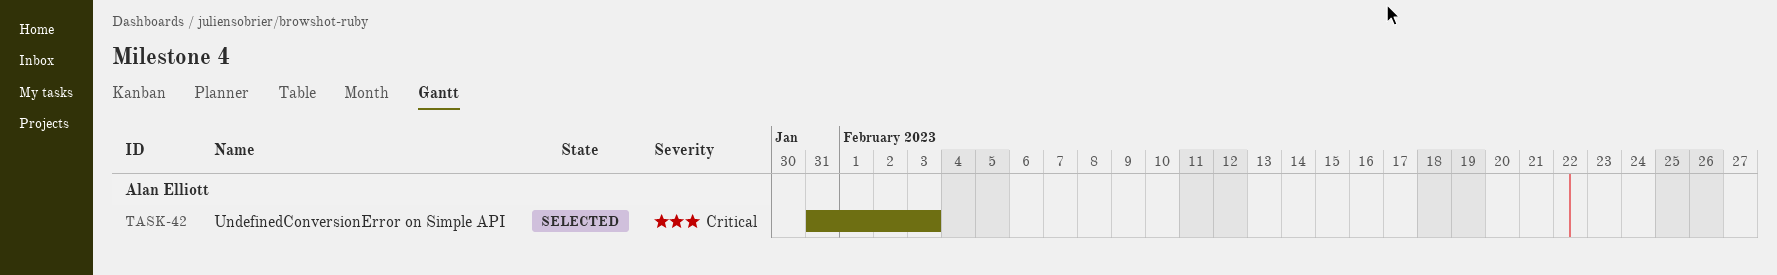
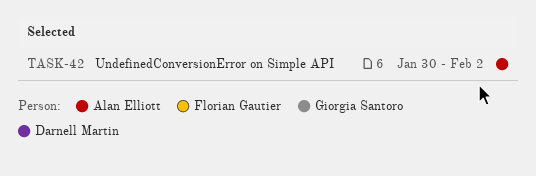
TASK-42, start: Jan 31 -> Jan 30
TASK-42, due: Feb 3 -> Feb 2

